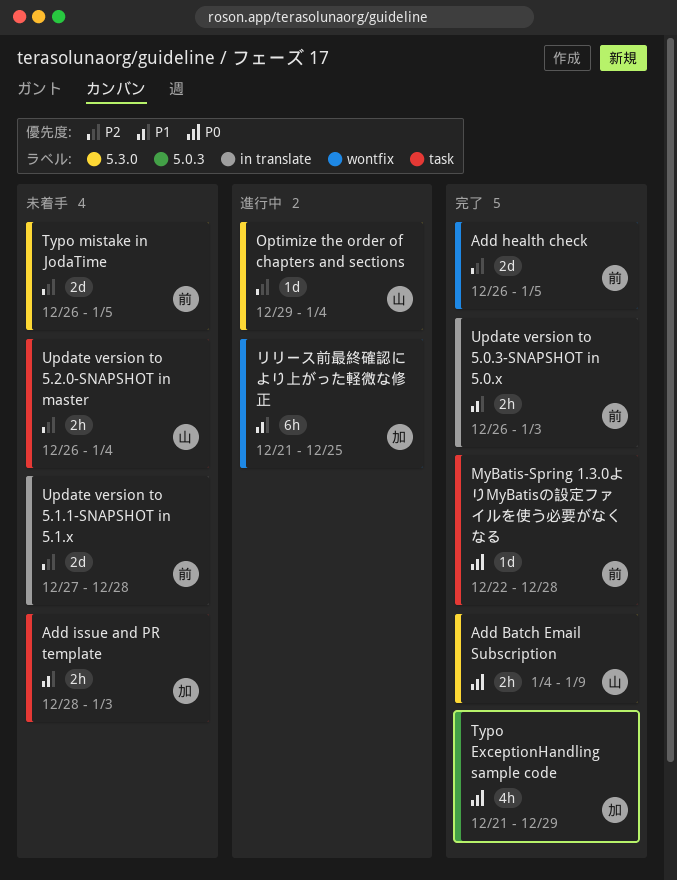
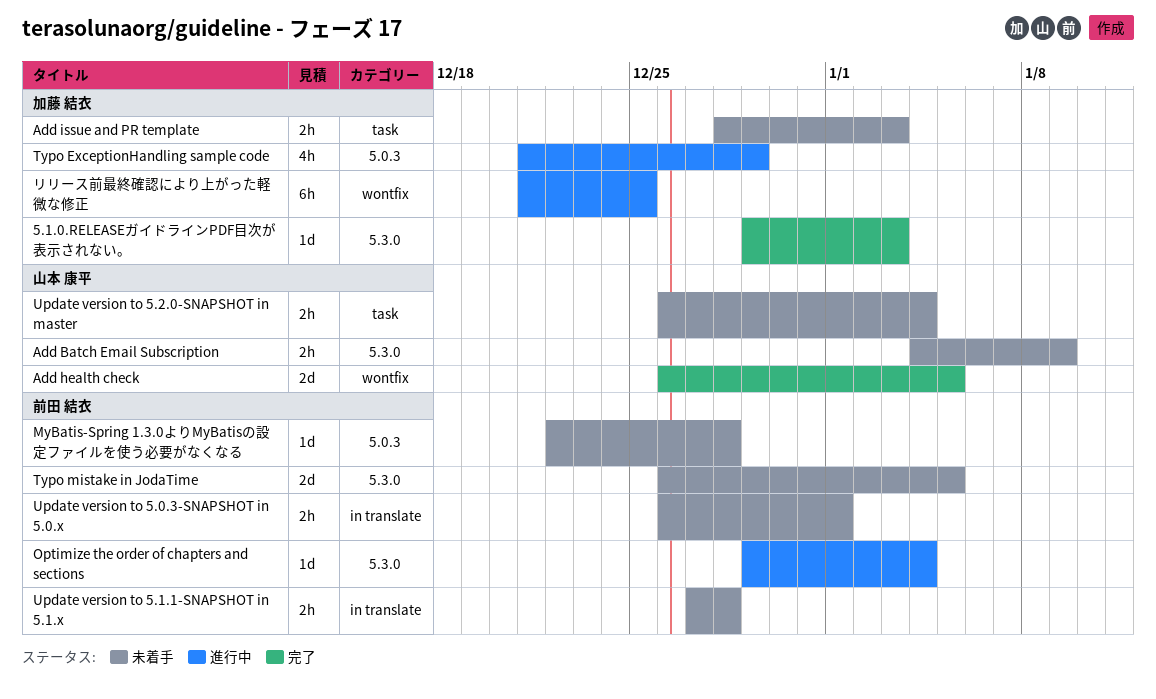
5.1.0.RELEASEガイドラインPDF目次が表示されない。: none -> present
Add Batch Email Subscription, status: 完了 -> 未着手
Add health check, owner: 前田 結衣 -> 山本 康平
MyBatis-Spring 1.3.0よりMyBatisの設定ファイルを使う必要がなくなる, status: 完了 -> 未着手
MyBatis-Spring 1.3.0よりMyBatisの設定ファイルを使う必要がなくなる, label: task -> 5.0.3
Optimize the order of chapters and sections, owner: 山本 康平 -> 前田 結衣
Typo ExceptionHandling sample code, status: 完了 -> 進行中
Update version to 5.0.3-SNAPSHOT in 5.0.x, status: 完了 -> 未着手
Update version to 5.0.3-SNAPSHOT in 5.0.x, due: Jan 3 -> Jan 1
Update version to 5.1.1-SNAPSHOT in 5.1.x, estimate: 2d -> 2h

